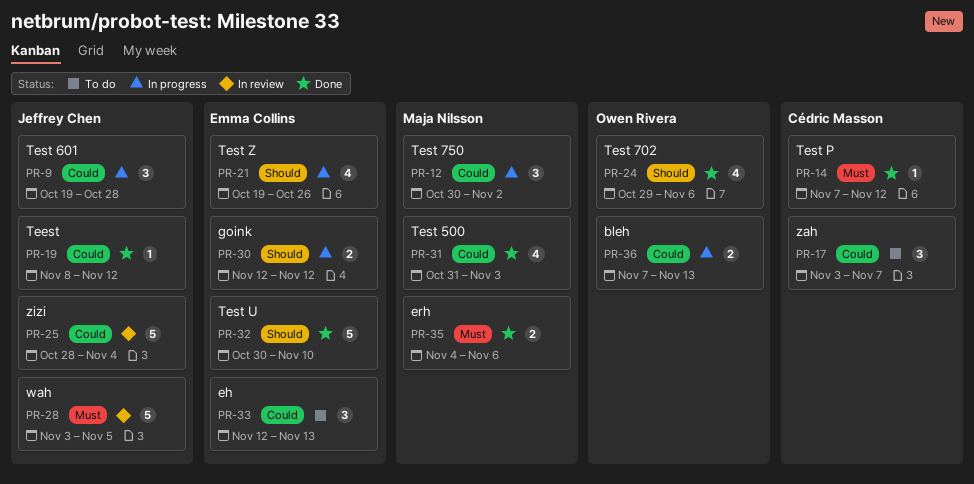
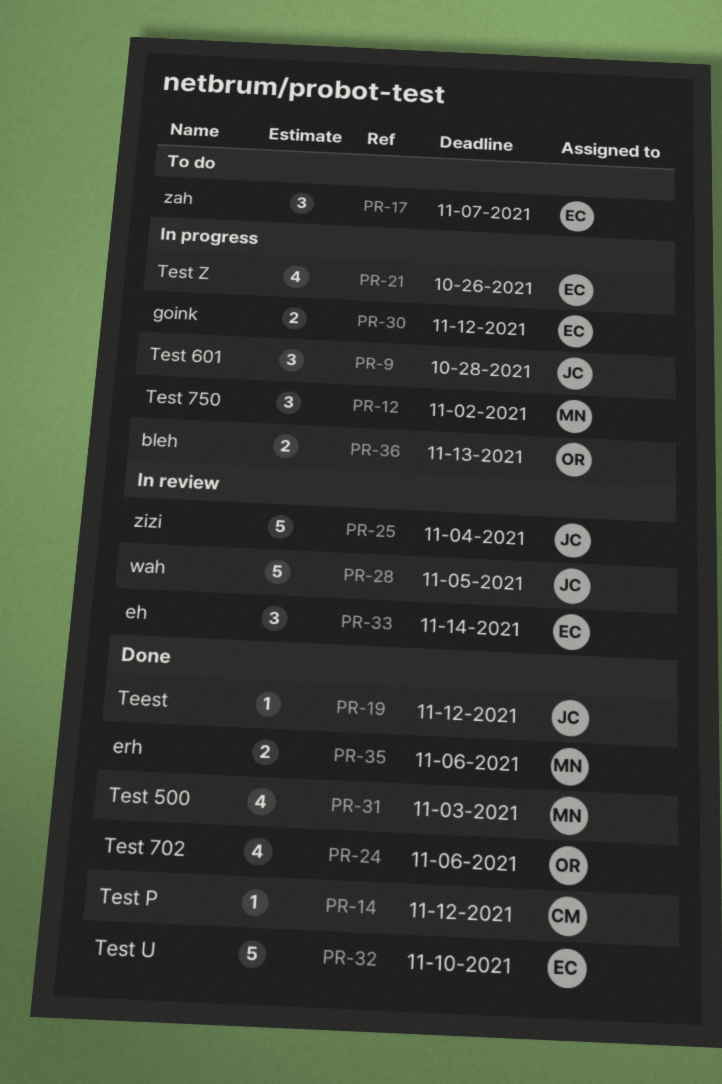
PR-17, owner: Cédric Masson -> Emma Collins
PR-33, status: To do -> In review
PR-33, due: Nov 13 -> Nov 14

